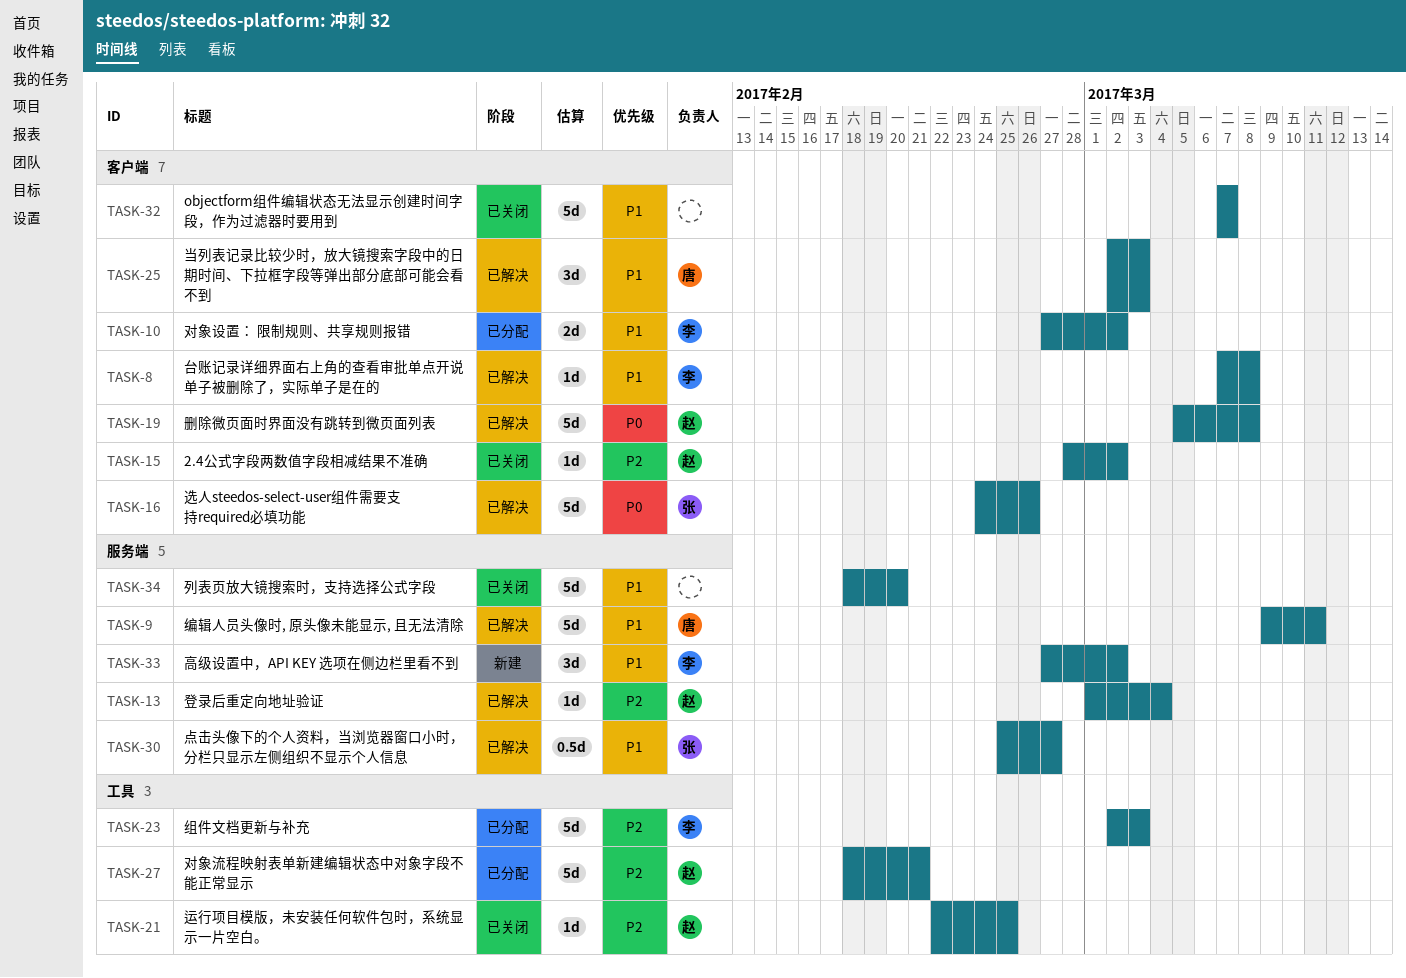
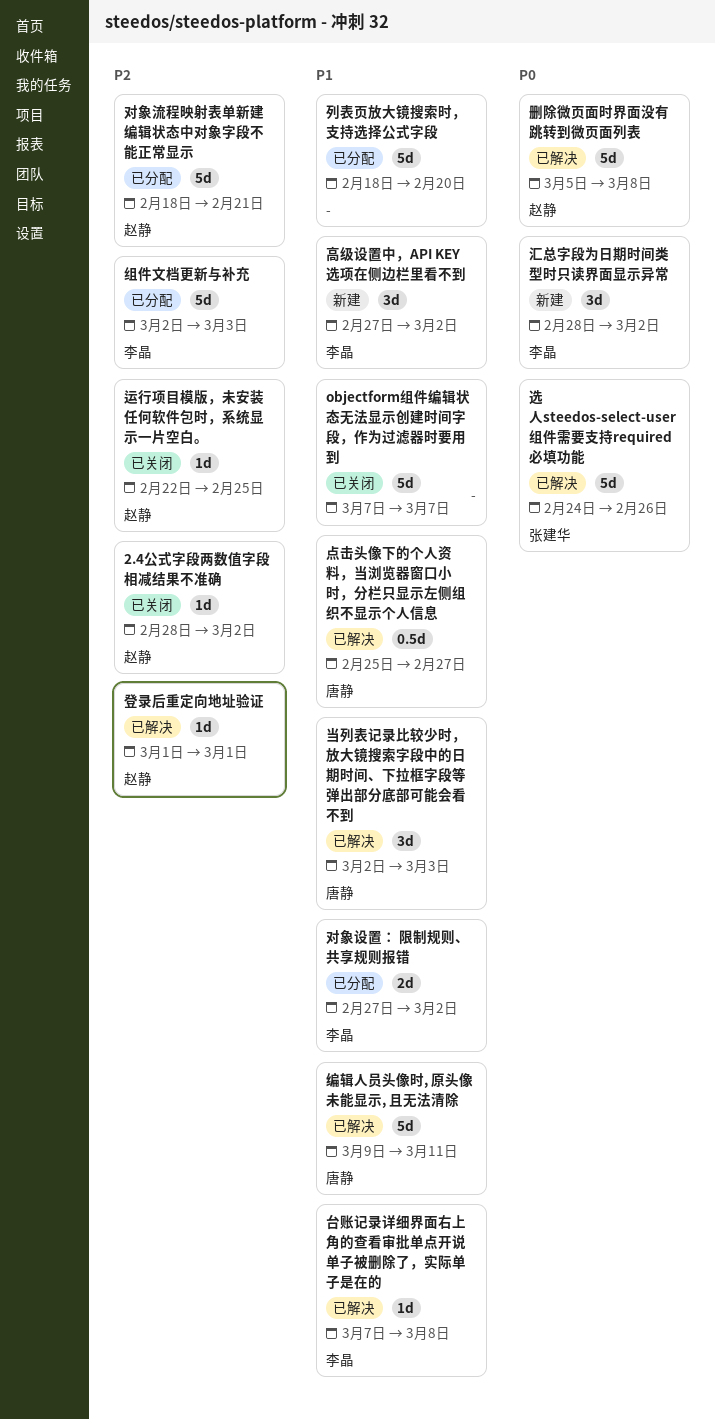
列表页放大镜搜索时，支持选择公式字段, status: 已关闭 -> 已分配
汇总字段为日期时间类型时只读界面显示异常: none -> present
点击头像下的个人资料，当浏览器窗口小时，分栏只显示左侧组织不显示个人信息, owner: 张建华 -> 唐静
登录后重定向地址验证, due: Mar 4 -> Mar 1

